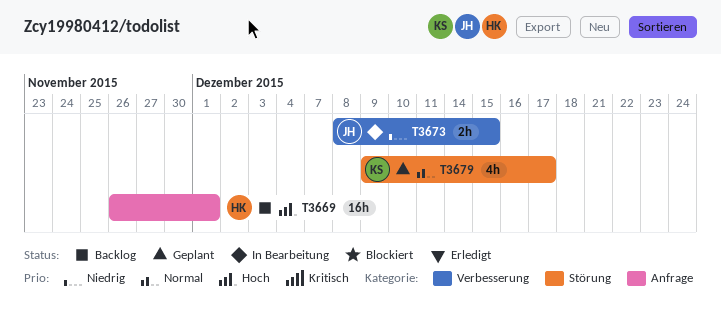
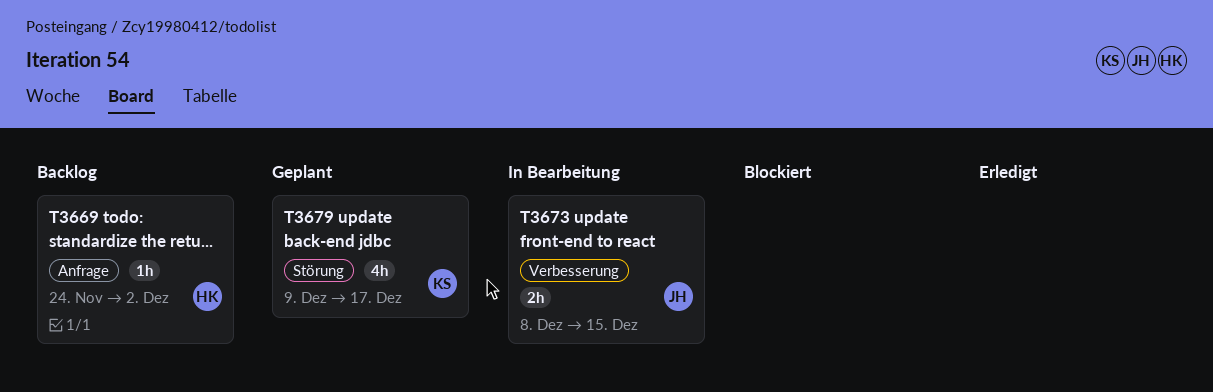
T3669, estimate: 16h -> 1h
T3669, start: Nov 26 -> Nov 24
T3669, due: Dec 1 -> Dec 2

